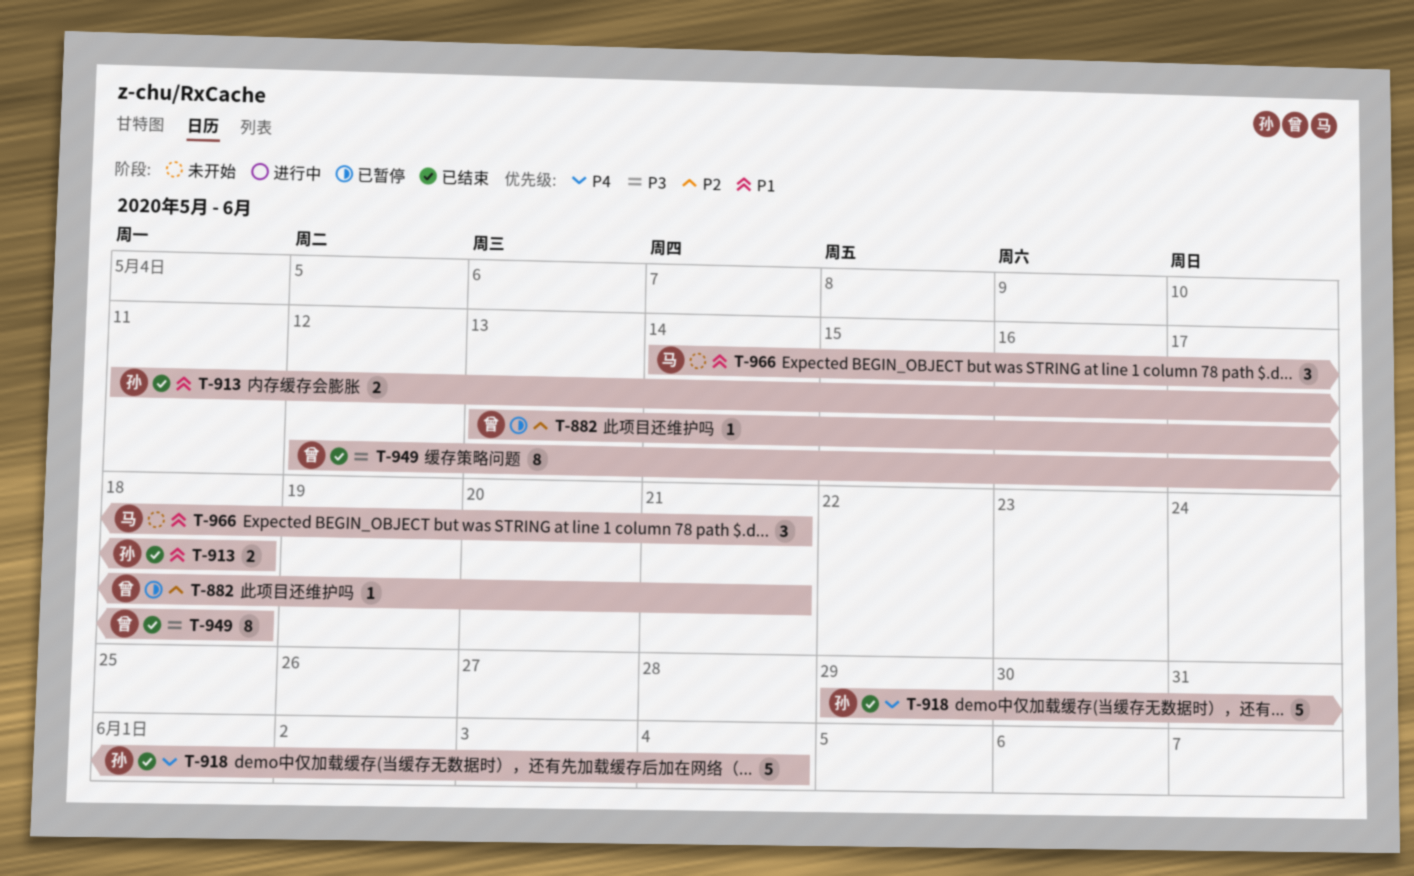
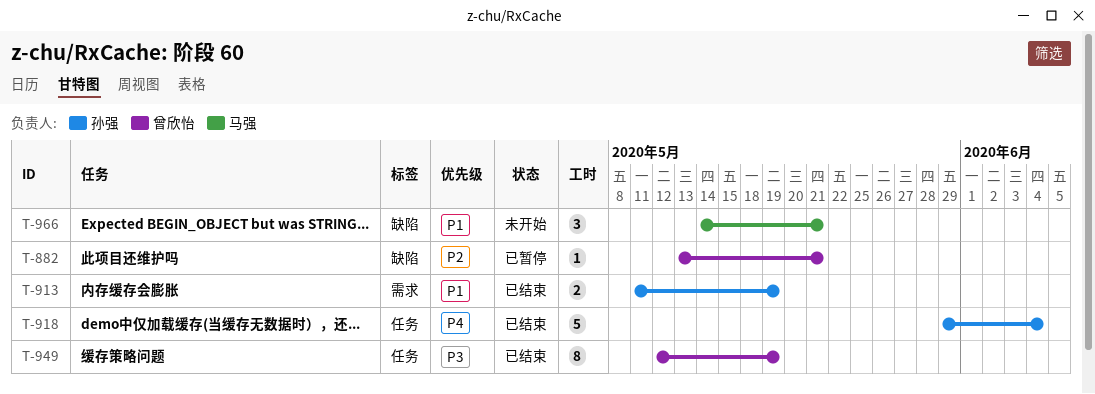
T-913, due: May 18 -> May 19
T-949, due: May 18 -> May 19

